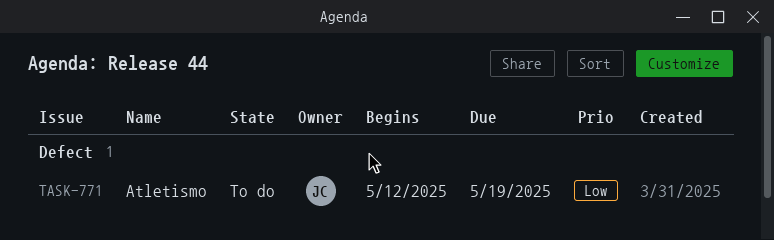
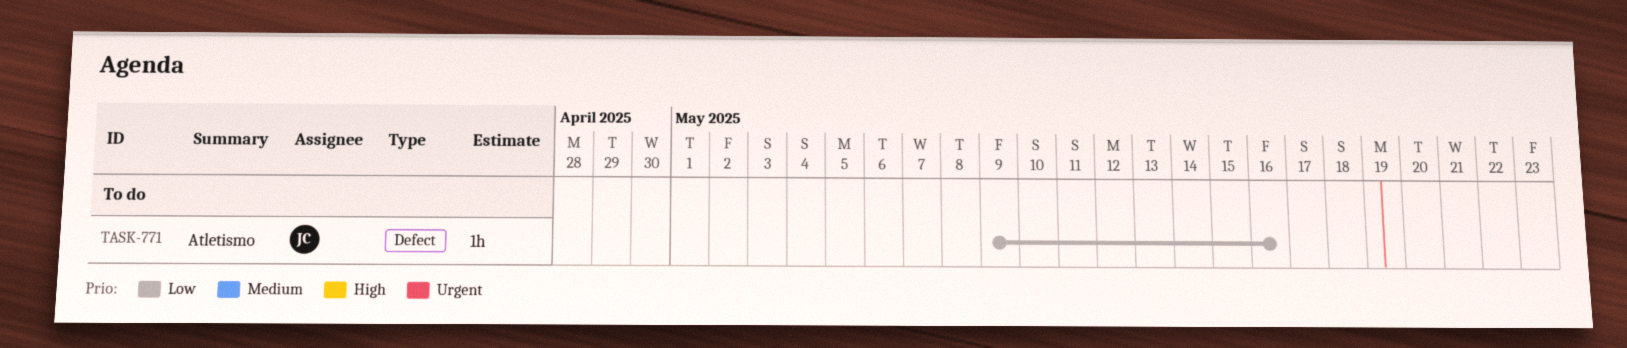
TASK-771, start: May 12 -> May 9
TASK-771, due: May 19 -> May 16

